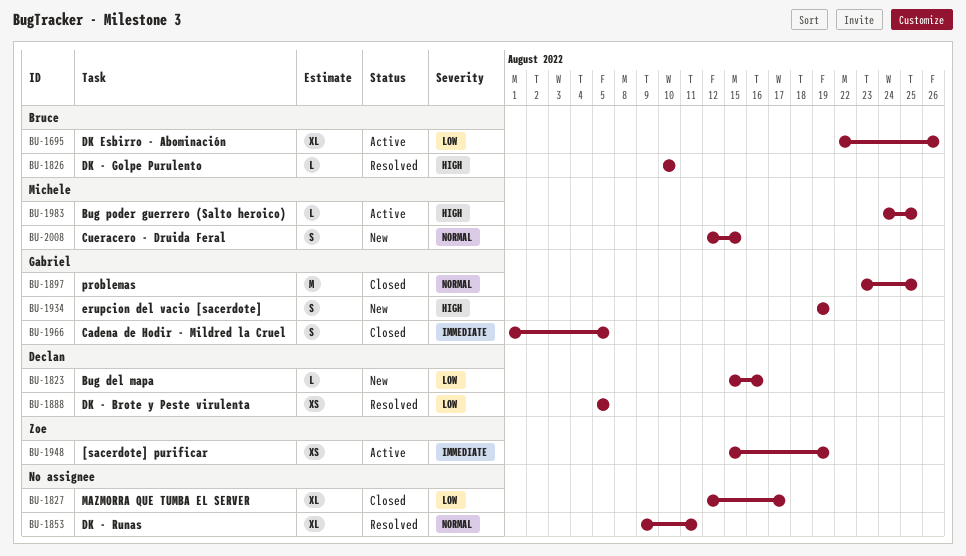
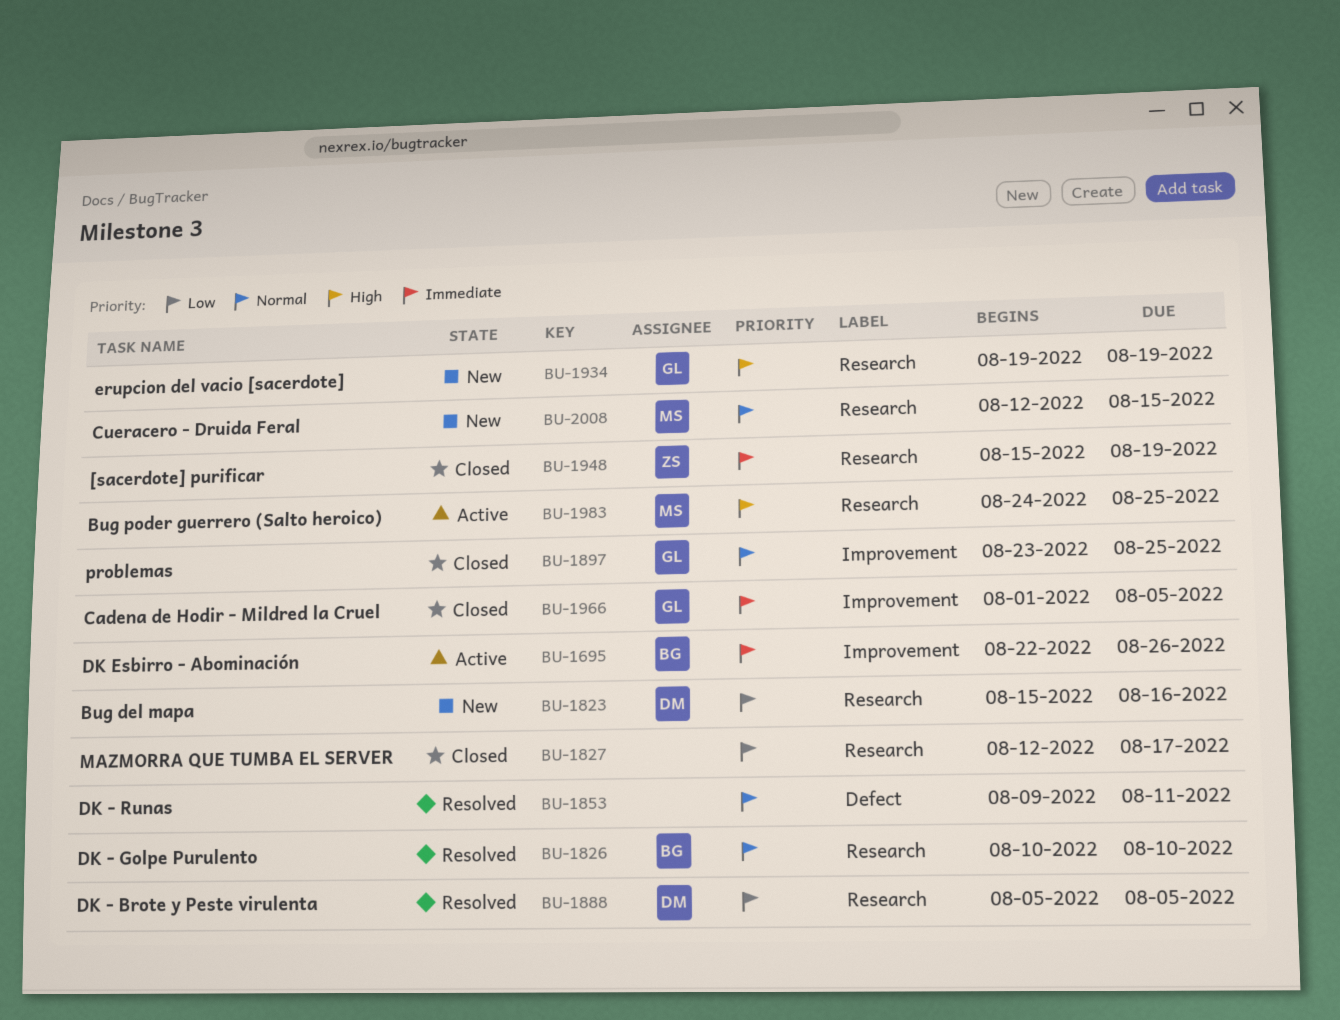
BU-1695, priority: Low -> Immediate
BU-1826, priority: High -> Normal
BU-1948, status: Active -> Closed

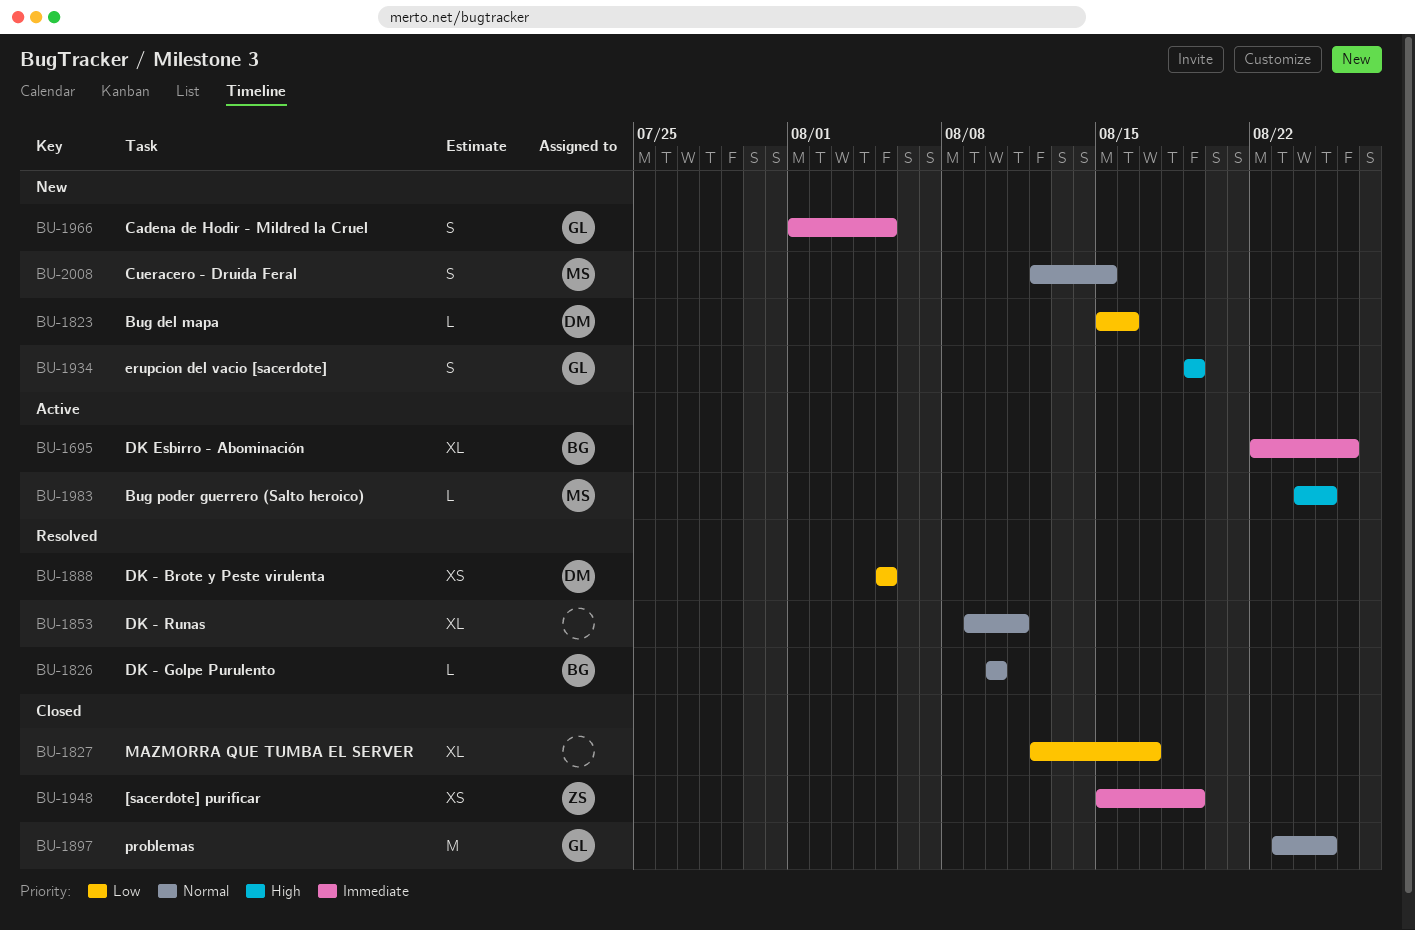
BU-1966, status: Closed -> New

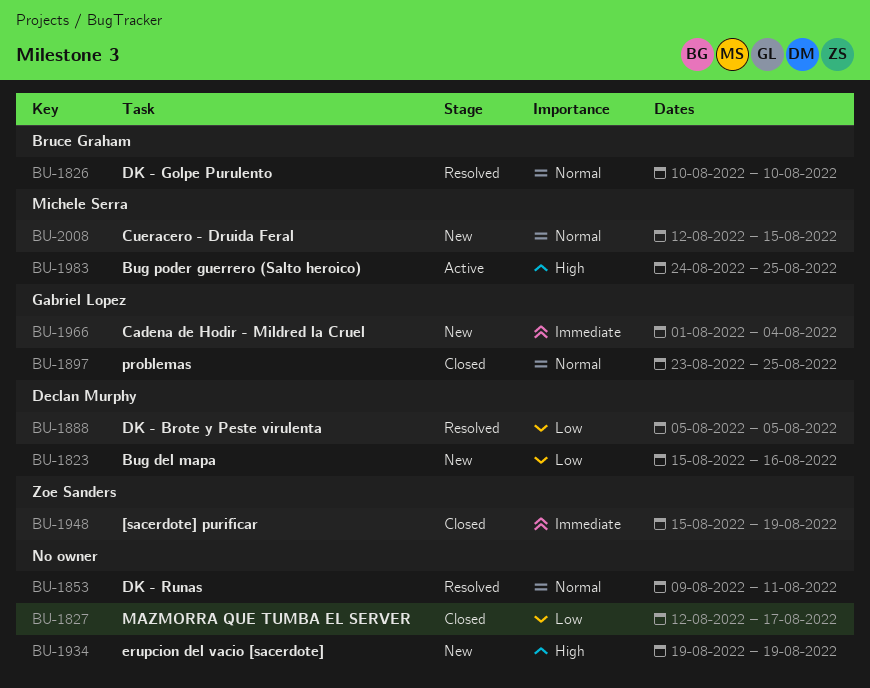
BU-1695: present -> none
BU-1934, owner: Gabriel Lopez -> none
BU-1966, due: Aug 5 -> Aug 4

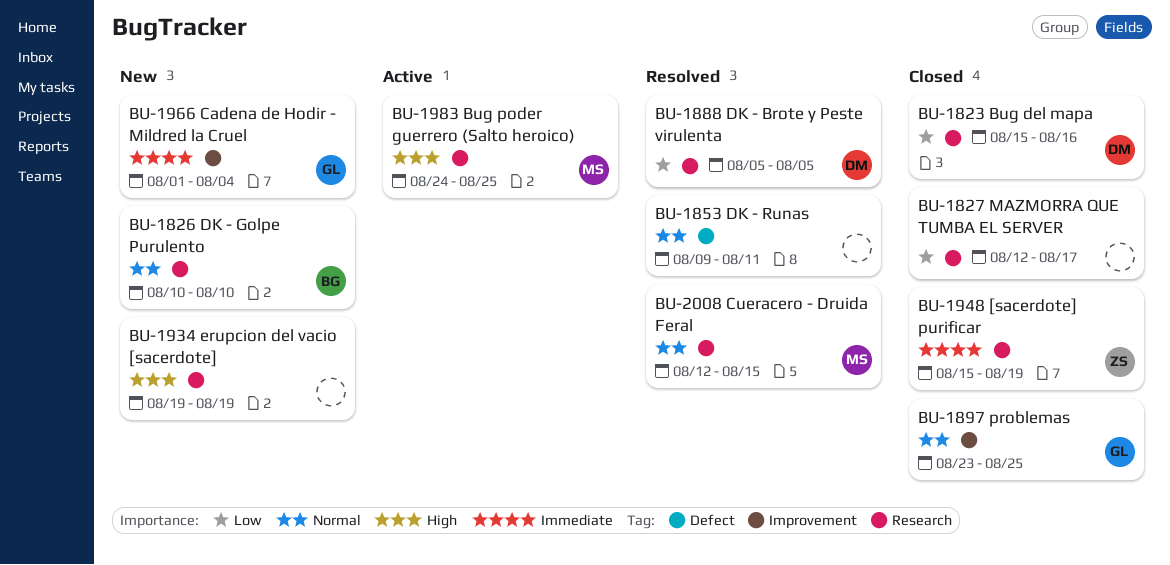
BU-1823, status: New -> Closed
BU-1826, status: Resolved -> New
BU-2008, status: New -> Resolved

